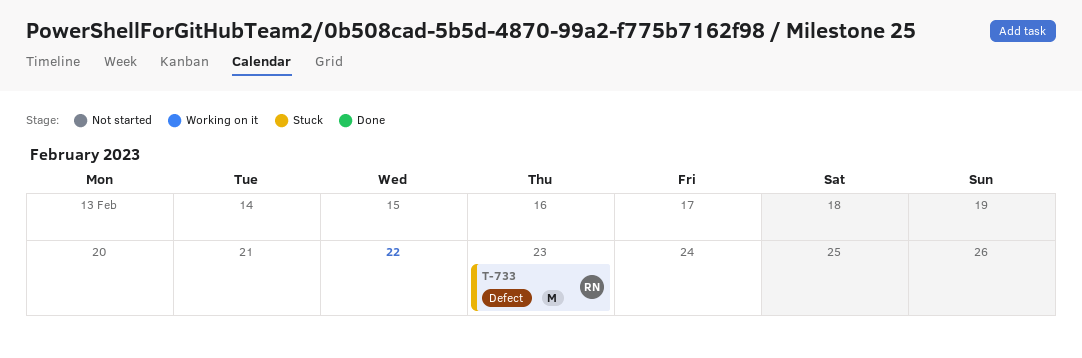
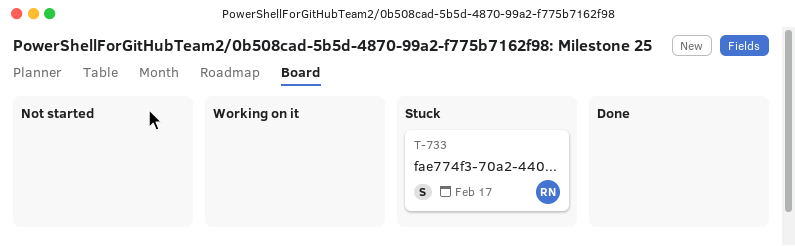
T-733, estimate: M -> S
T-733, due: Feb 23 -> Feb 17

